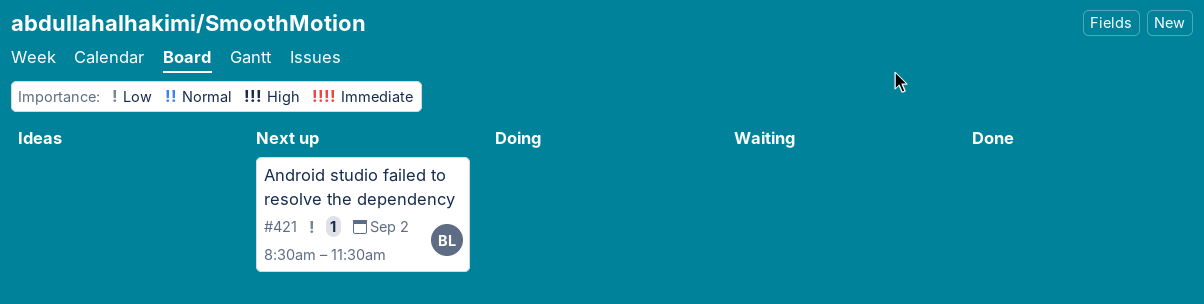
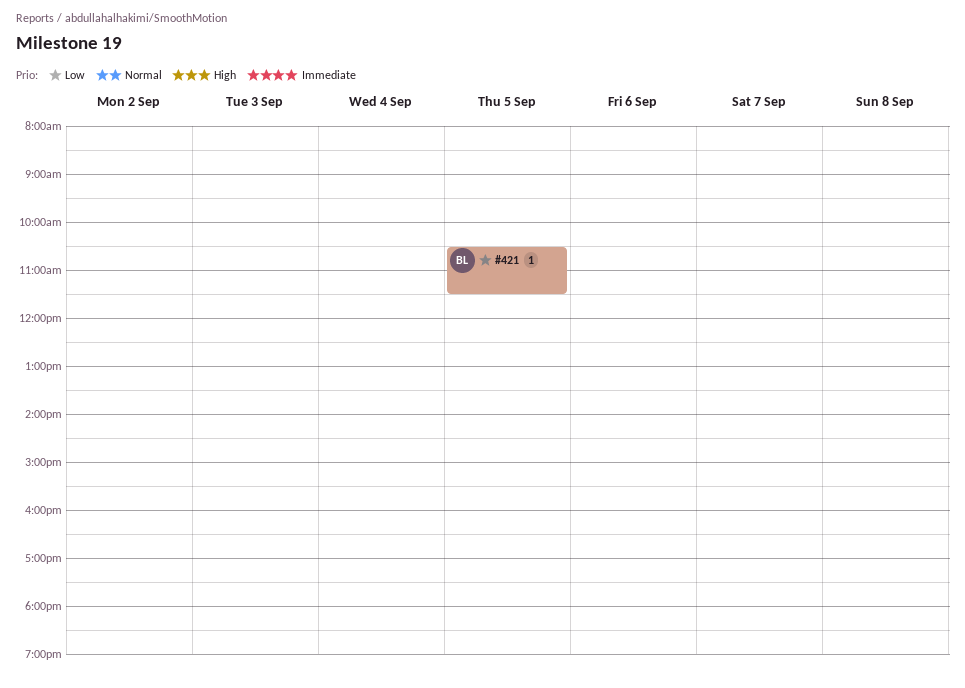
#421, day: Sep 2 -> Sep 5
#421, begins: 08:30 -> 10:30

